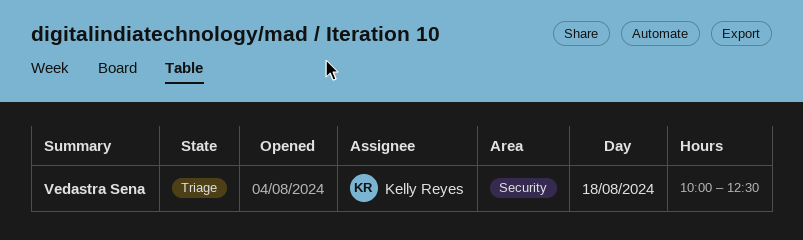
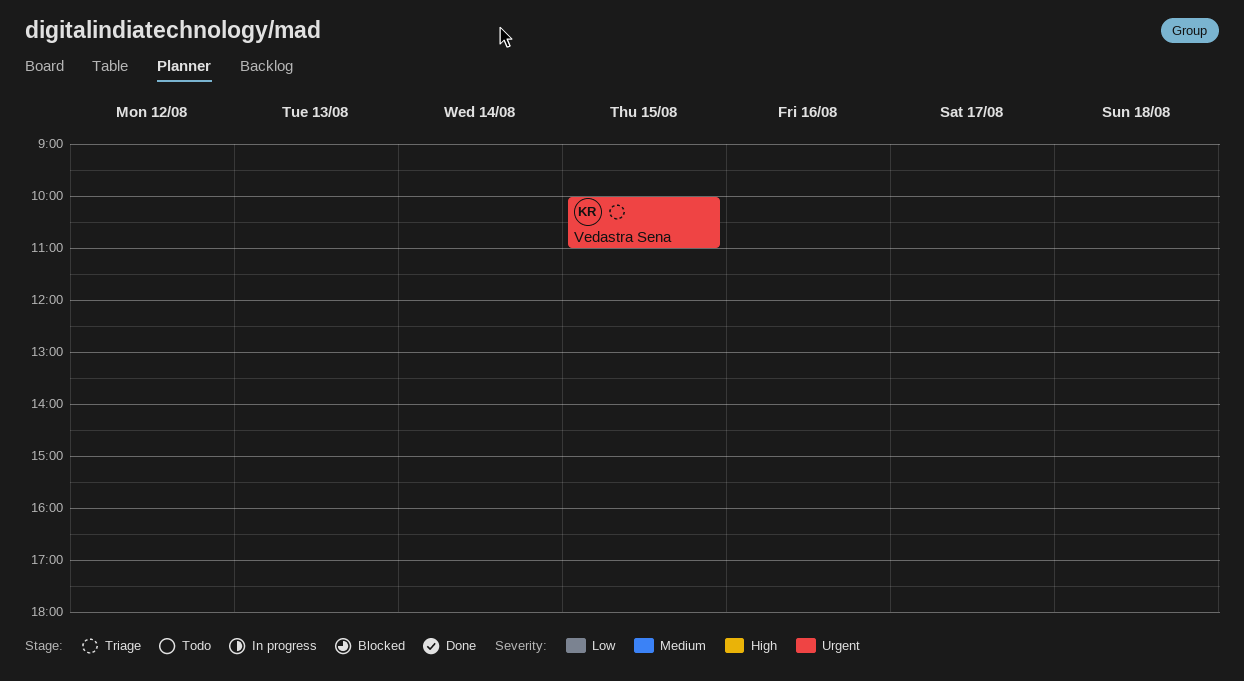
Vedastra Sena, day: Aug 18 -> Aug 15
Vedastra Sena, ends: 12:30 -> 11:00

